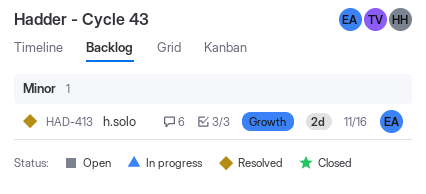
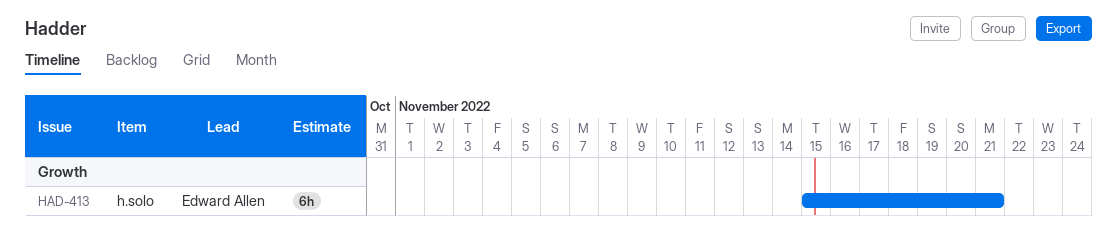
HAD-413, estimate: 2d -> 6h
HAD-413, due: Nov 16 -> Nov 21

